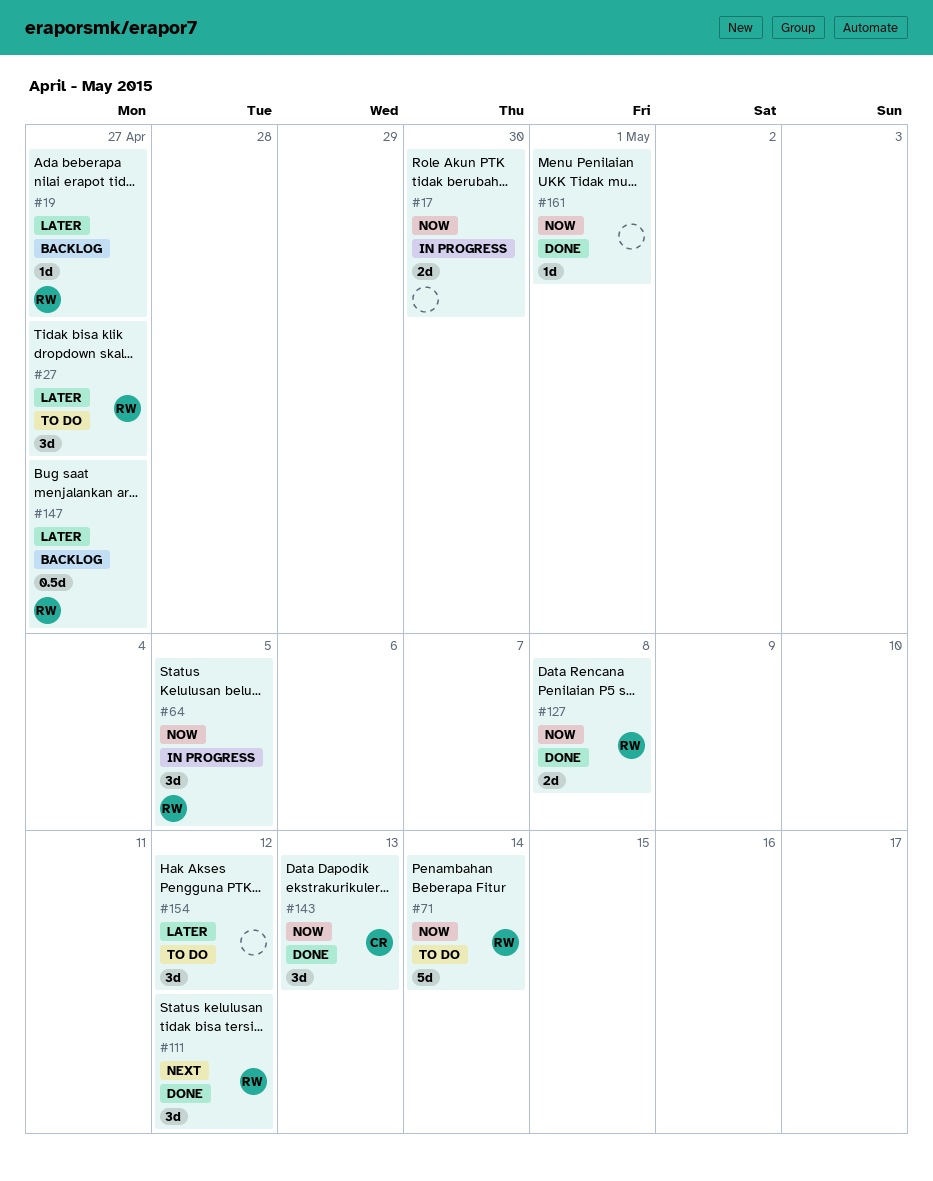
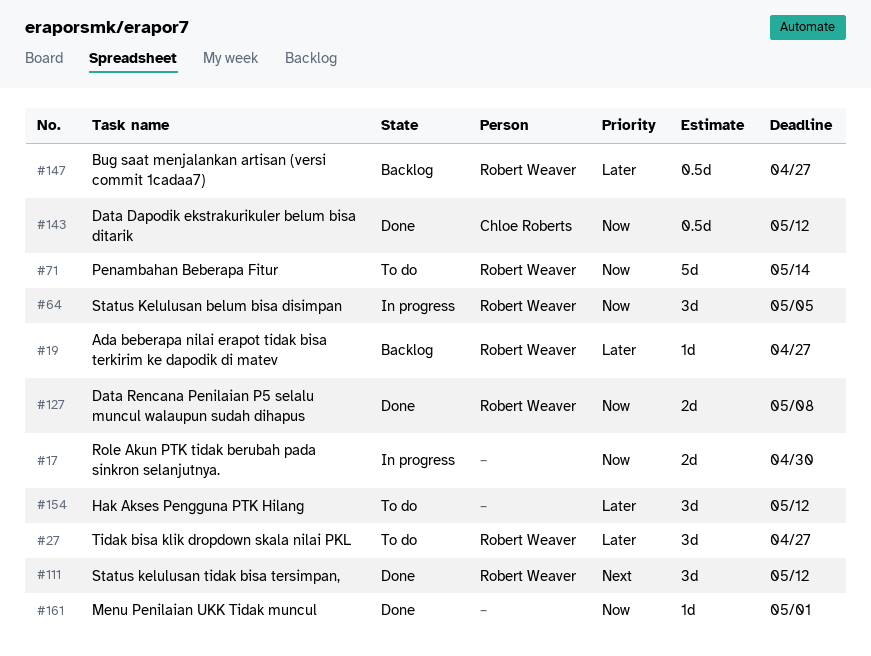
#143, estimate: 3d -> 0.5d
#143, due: May 13 -> May 12

